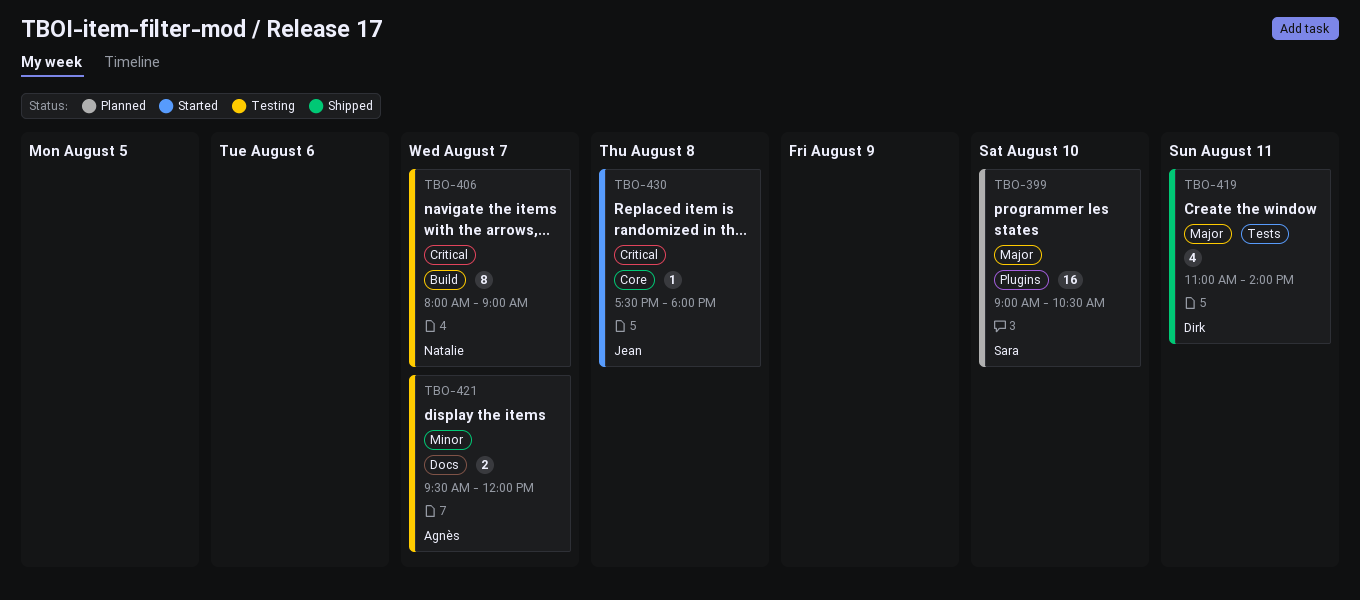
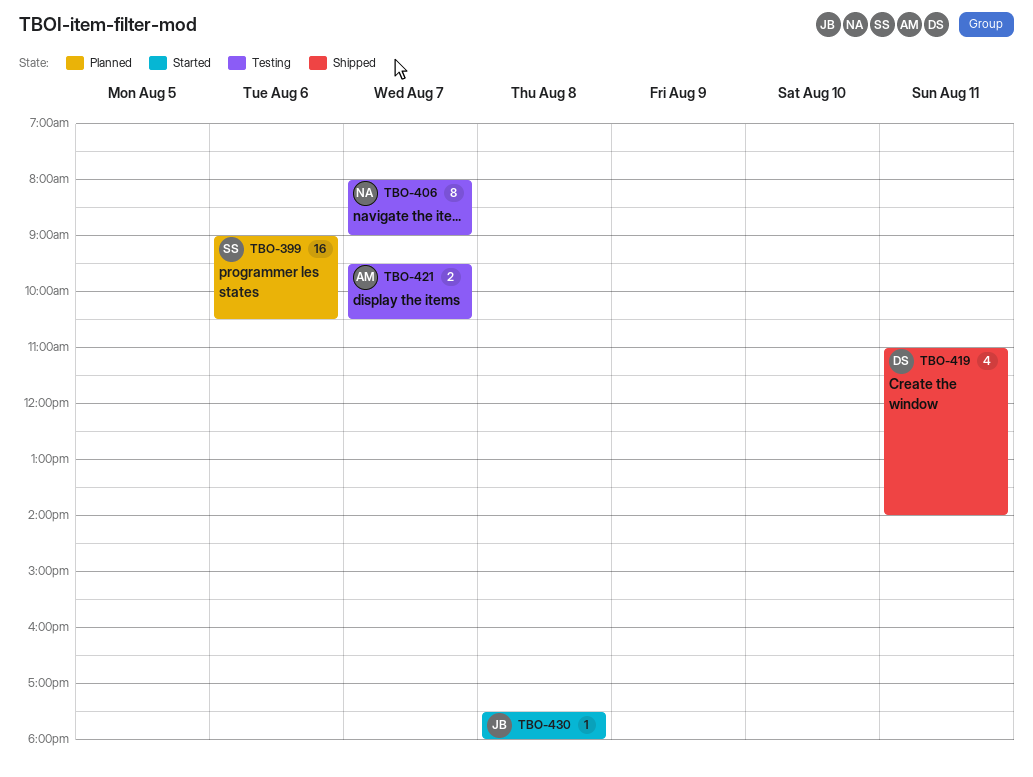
TBO-399, day: Aug 10 -> Aug 6
TBO-421, ends: 12:00 -> 10:30

